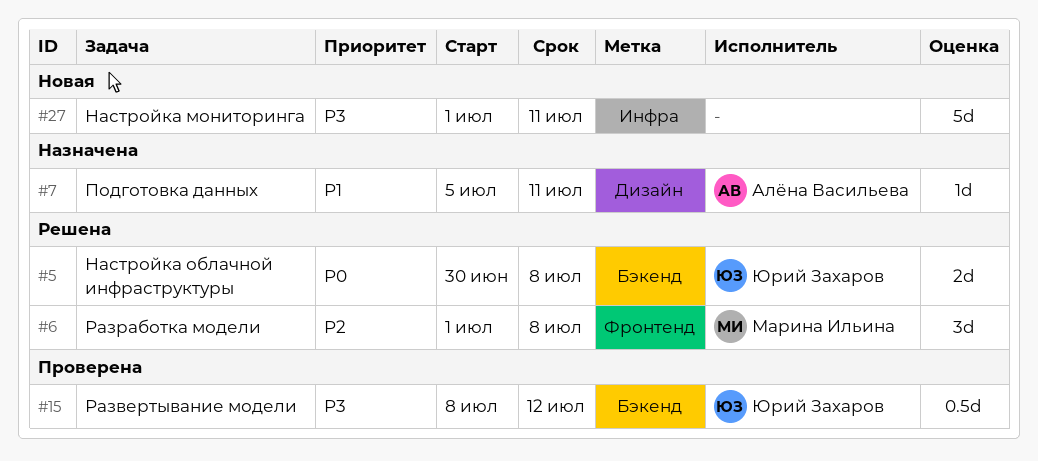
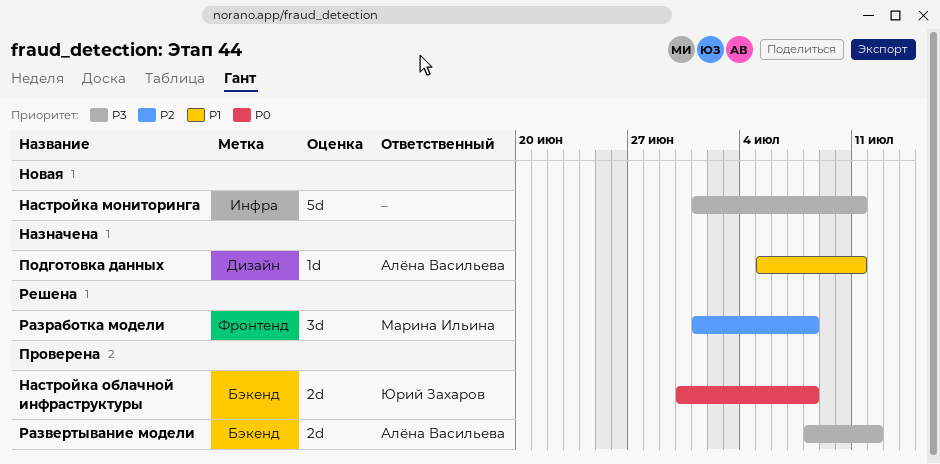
Настройка облачной инфраструктуры, status: Решена -> Проверена
Развертывание модели, owner: Юрий Захаров -> Алёна Васильева
Развертывание модели, estimate: 0.5d -> 2d

